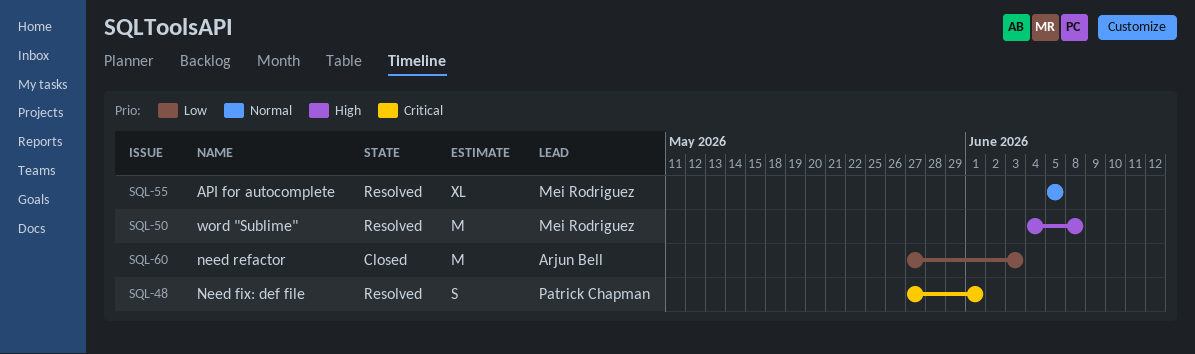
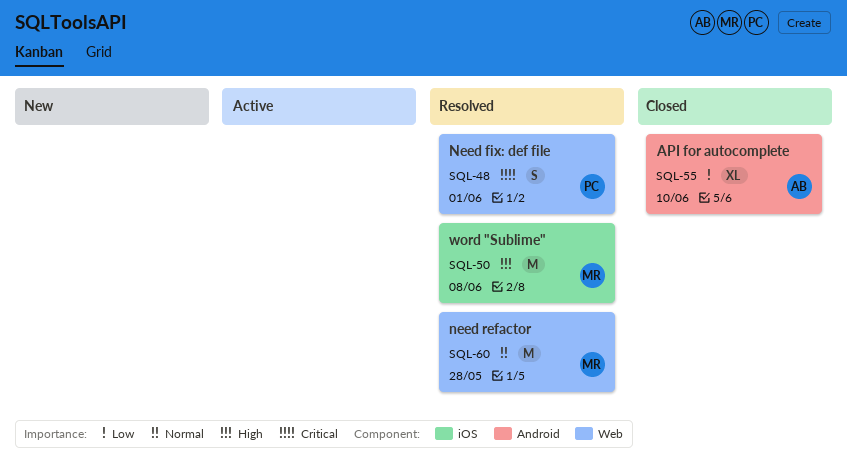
SQL-55, status: Resolved -> Closed
SQL-55, owner: Mei Rodriguez -> Arjun Bell
SQL-55, priority: Normal -> Low
SQL-55, due: Jun 5 -> Jun 10
SQL-60, status: Closed -> Resolved
SQL-60, owner: Arjun Bell -> Mei Rodriguez
SQL-60, priority: Low -> Normal
SQL-60, due: Jun 3 -> May 28

